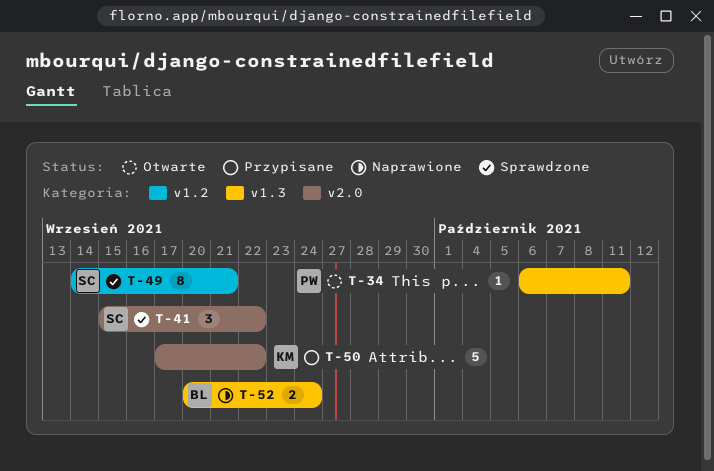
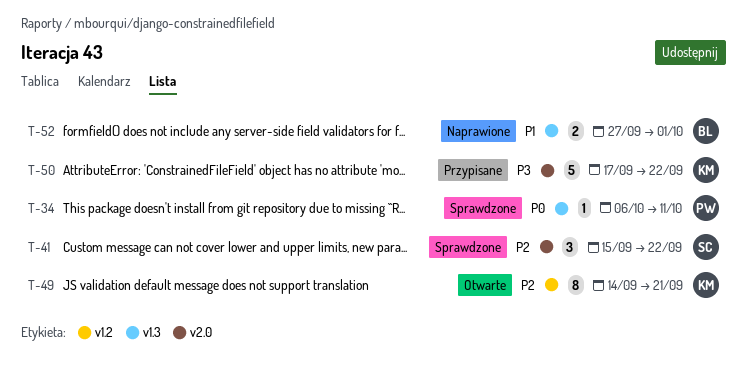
T-34, status: Otwarte -> Sprawdzone
T-49, status: Sprawdzone -> Otwarte
T-49, owner: SC -> KM
T-52, start: Sep 20 -> Sep 27
T-52, due: Sep 24 -> Oct 1

